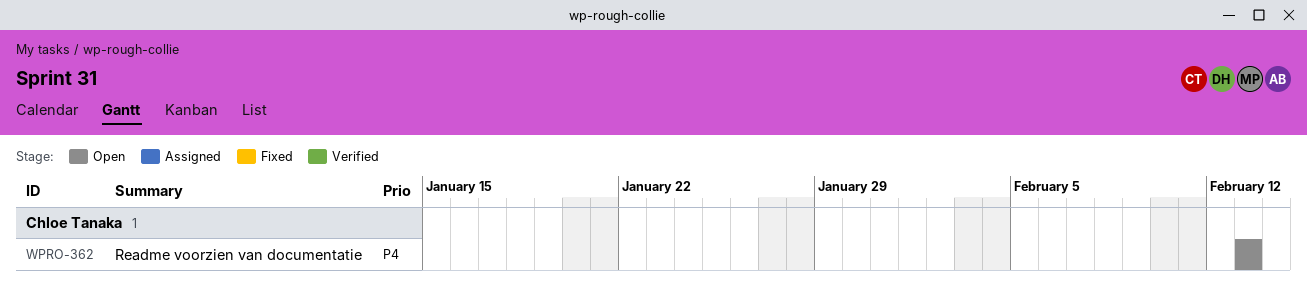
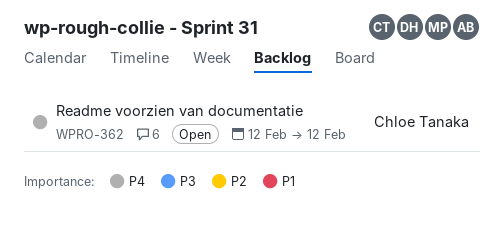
WPRO-362, start: Feb 13 -> Feb 12
WPRO-362, due: Feb 13 -> Feb 12

